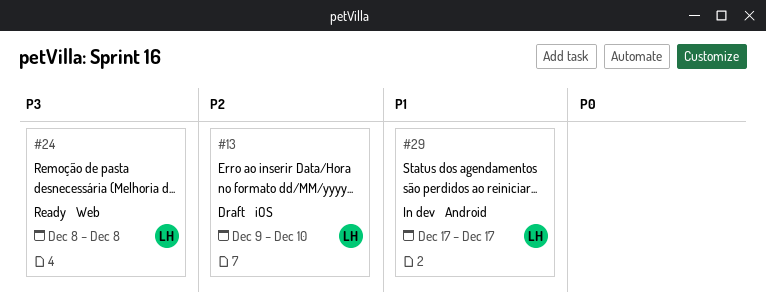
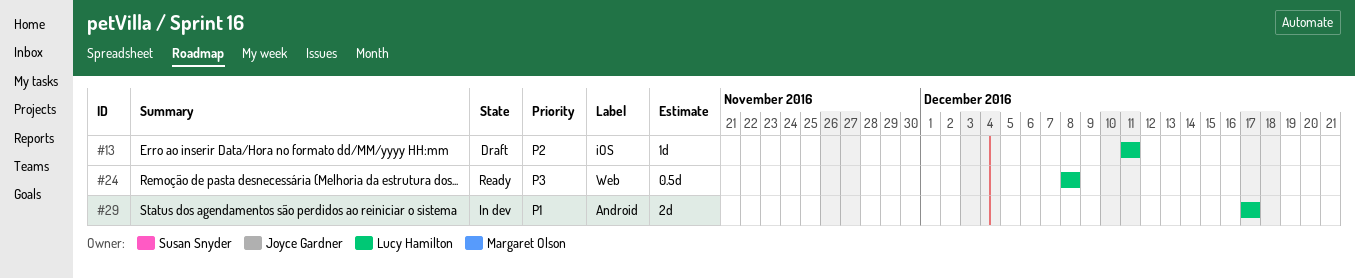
#13, start: Dec 9 -> Dec 11
#13, due: Dec 10 -> Dec 11

